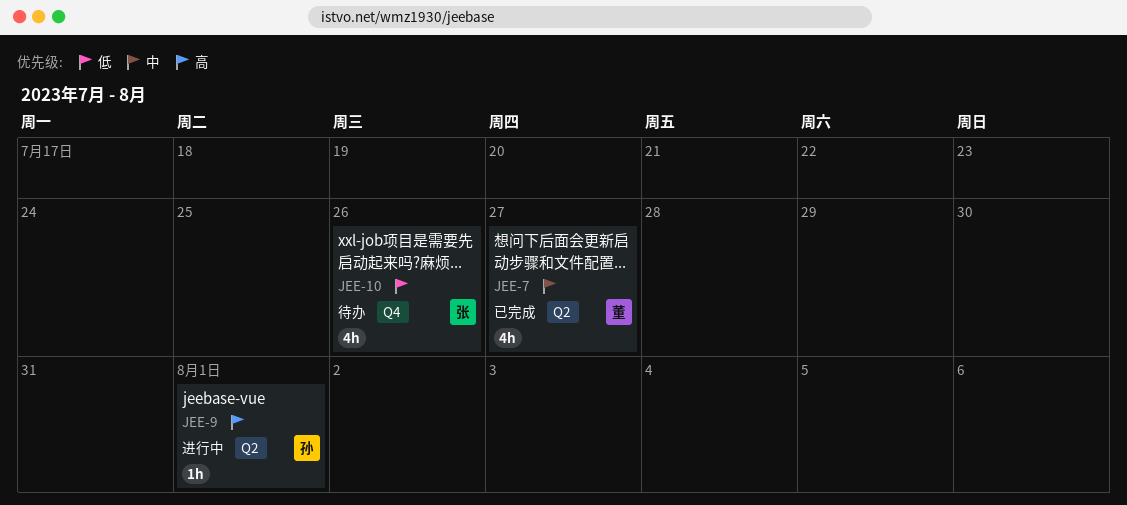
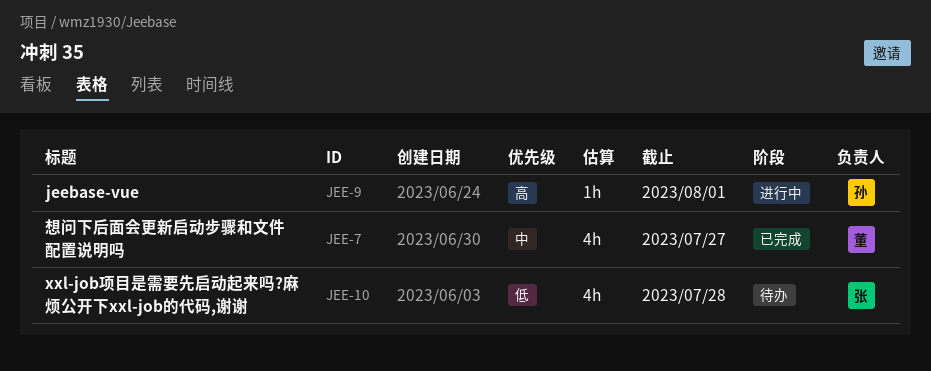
JEE-10, due: Jul 26 -> Jul 28

